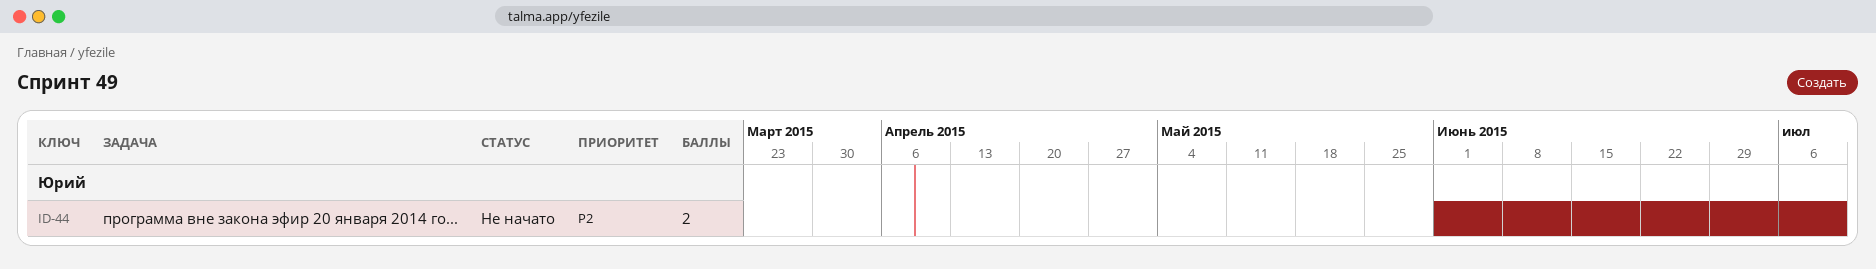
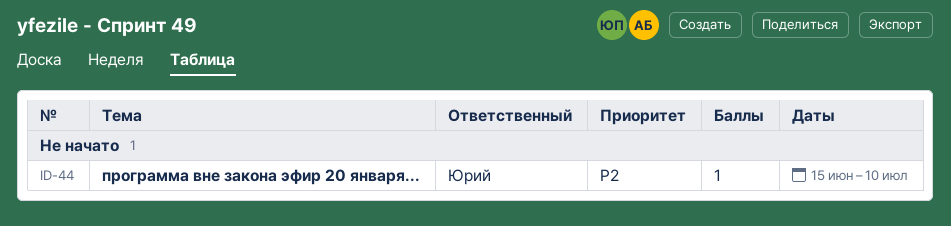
ID-44, estimate: 2 -> 1
ID-44, start: Jun 1 -> Jun 15

